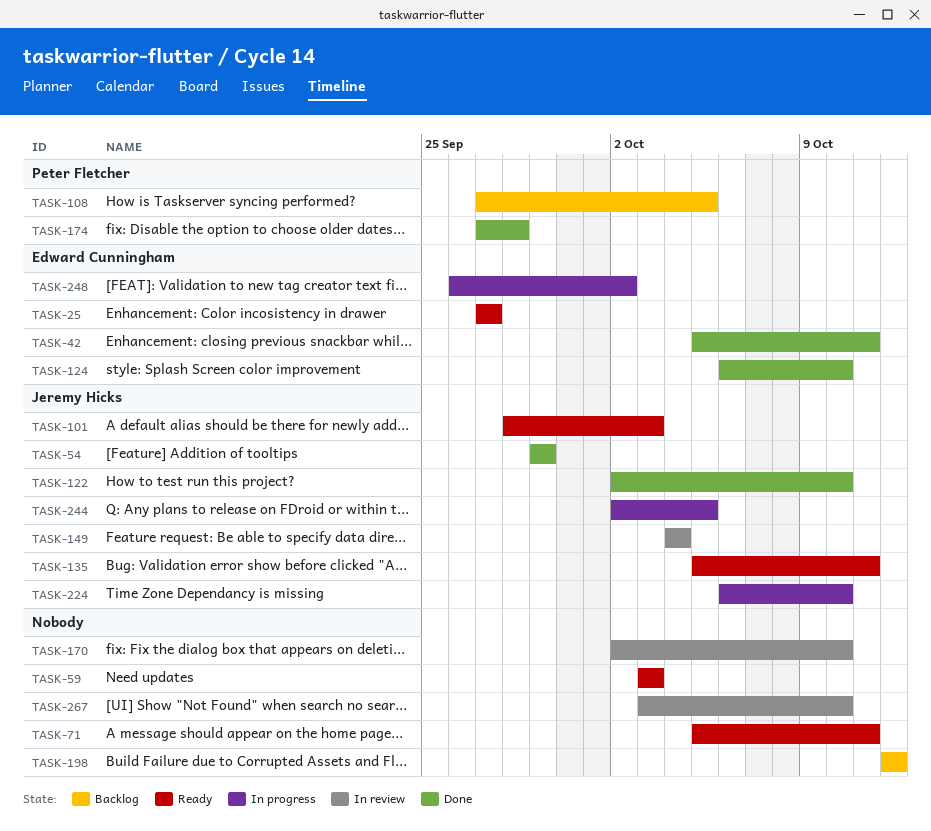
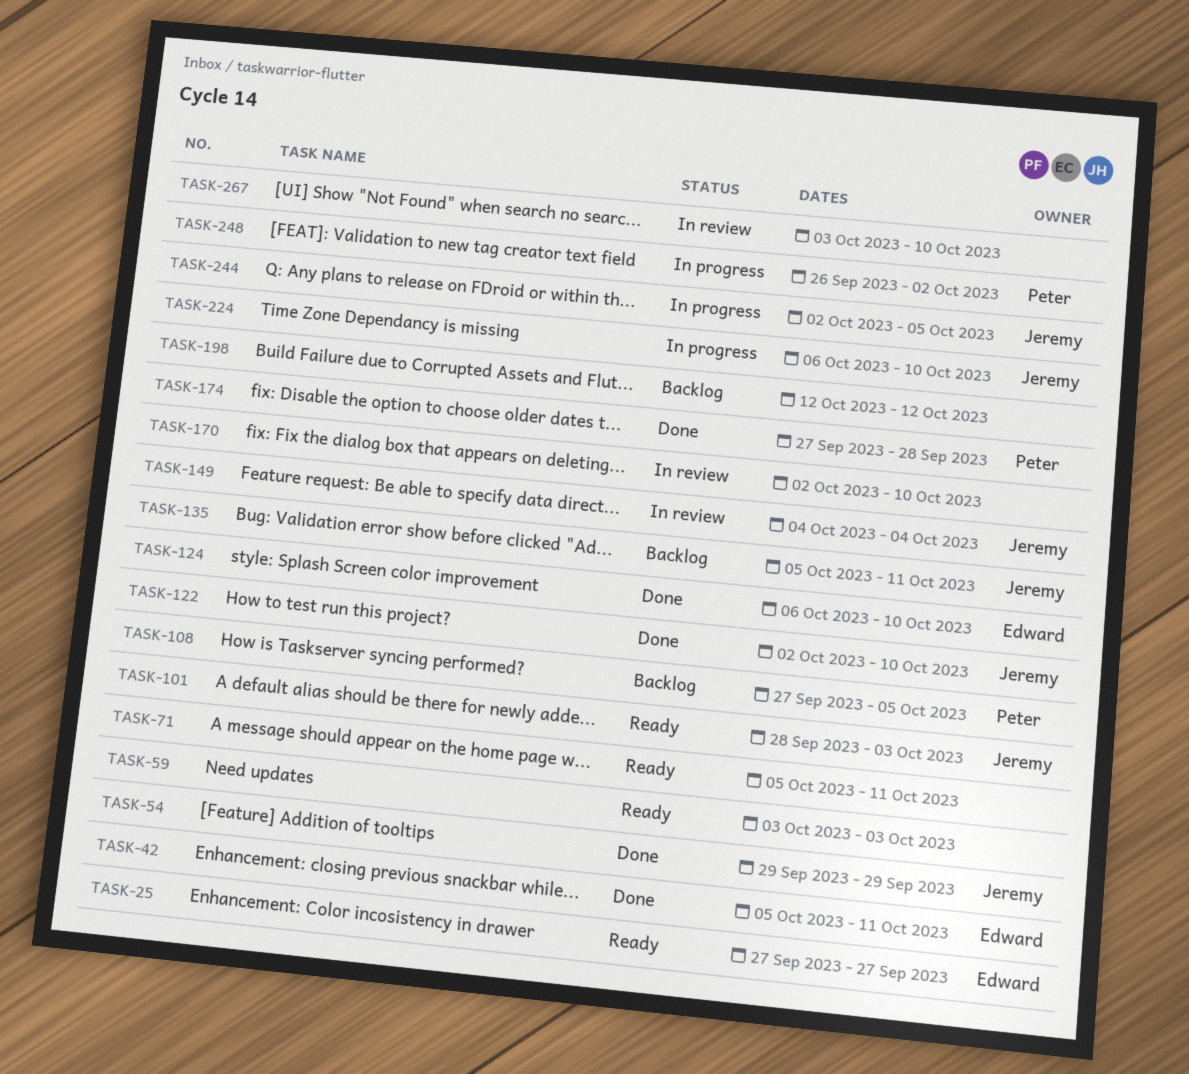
TASK-135, status: Ready -> Backlog
TASK-248, owner: Edward Cunningham -> Peter Fletcher

